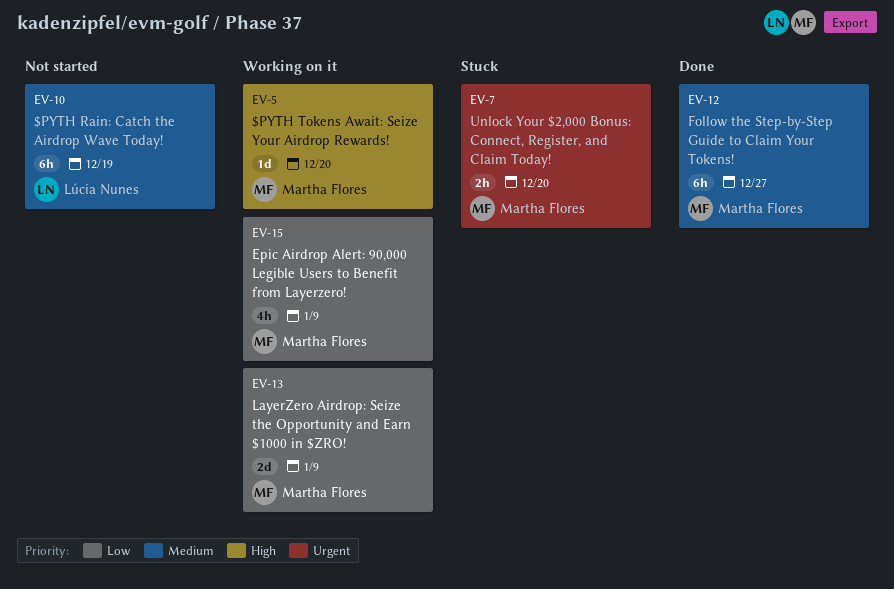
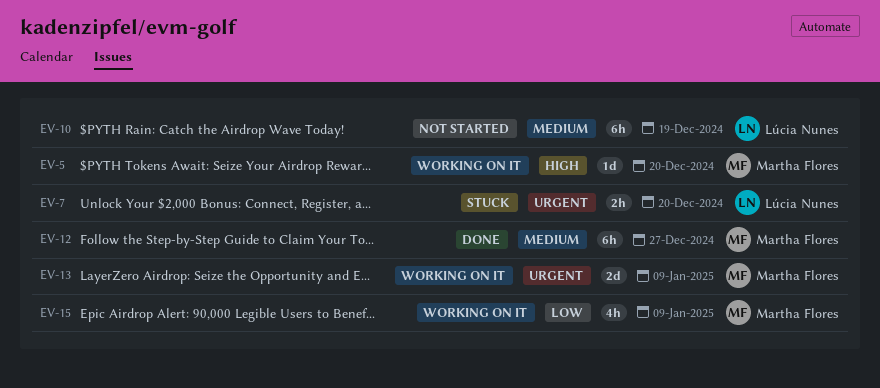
EV-7, owner: Martha Flores -> Lúcia Nunes
EV-13, priority: Low -> Urgent

